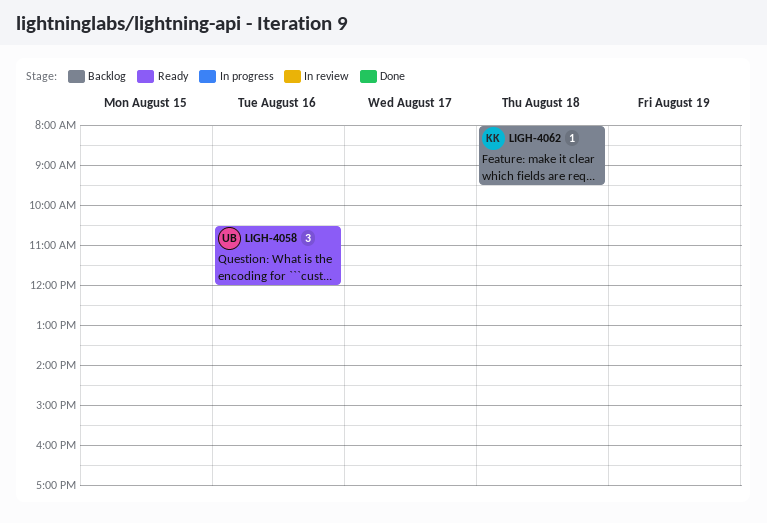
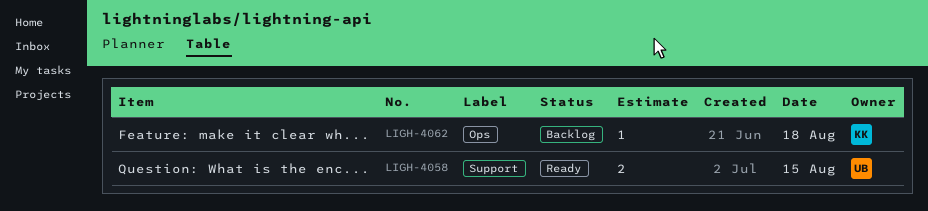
LIGH-4058, estimate: 3 -> 2
LIGH-4058, day: Aug 16 -> Aug 15

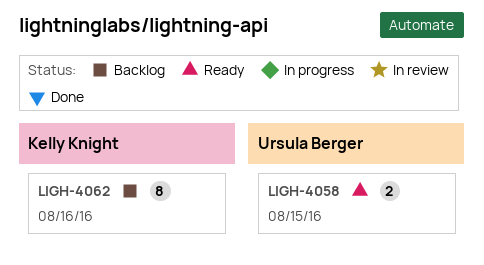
LIGH-4062, estimate: 1 -> 8
LIGH-4062, day: Aug 18 -> Aug 16

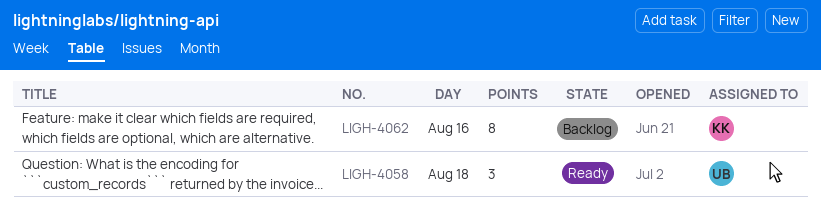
LIGH-4058, estimate: 2 -> 3
LIGH-4058, day: Aug 15 -> Aug 18

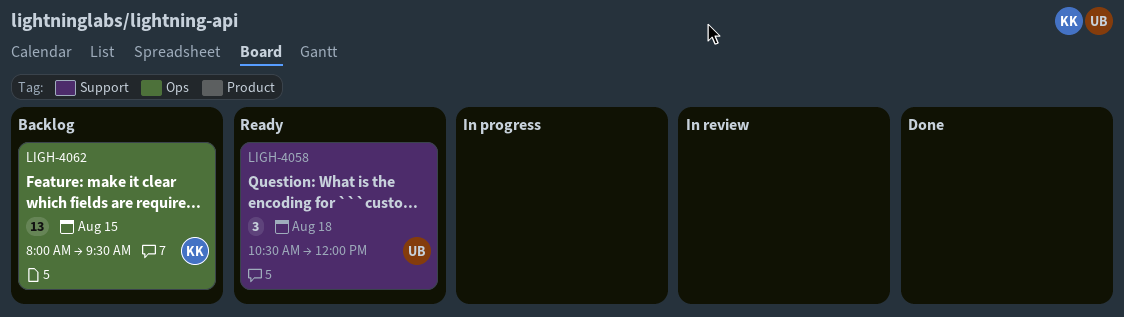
LIGH-4062, estimate: 8 -> 13
LIGH-4062, day: Aug 16 -> Aug 15

